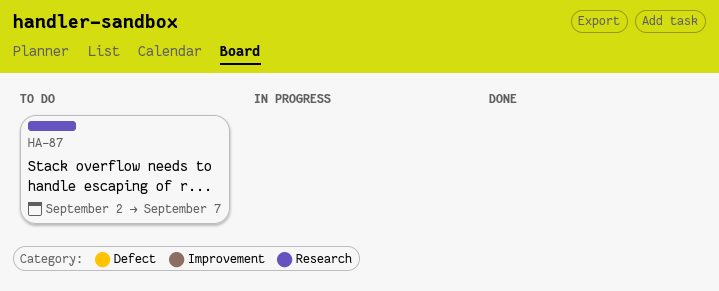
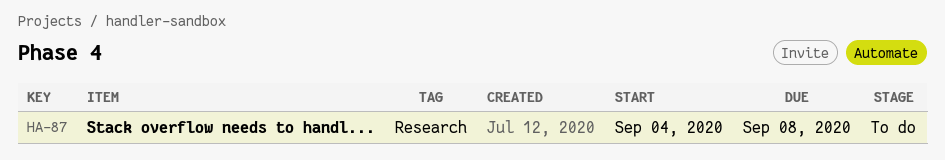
HA-87, start: Sep 2 -> Sep 4
HA-87, due: Sep 7 -> Sep 8

